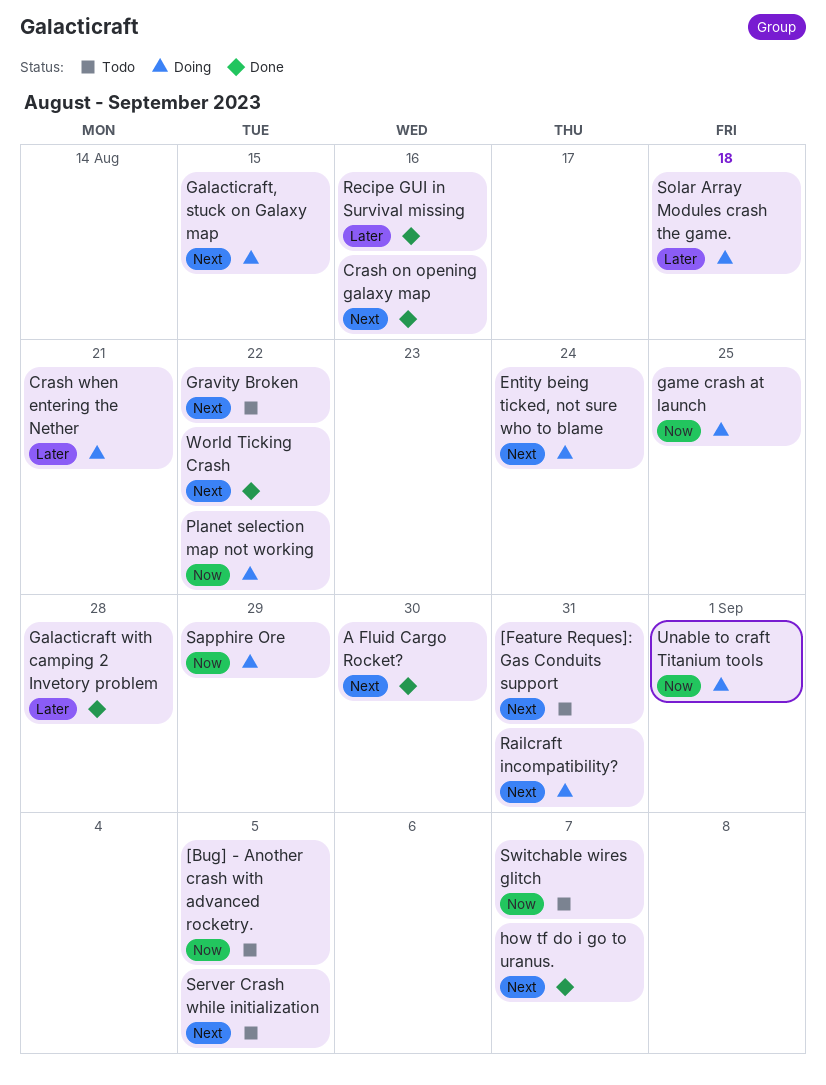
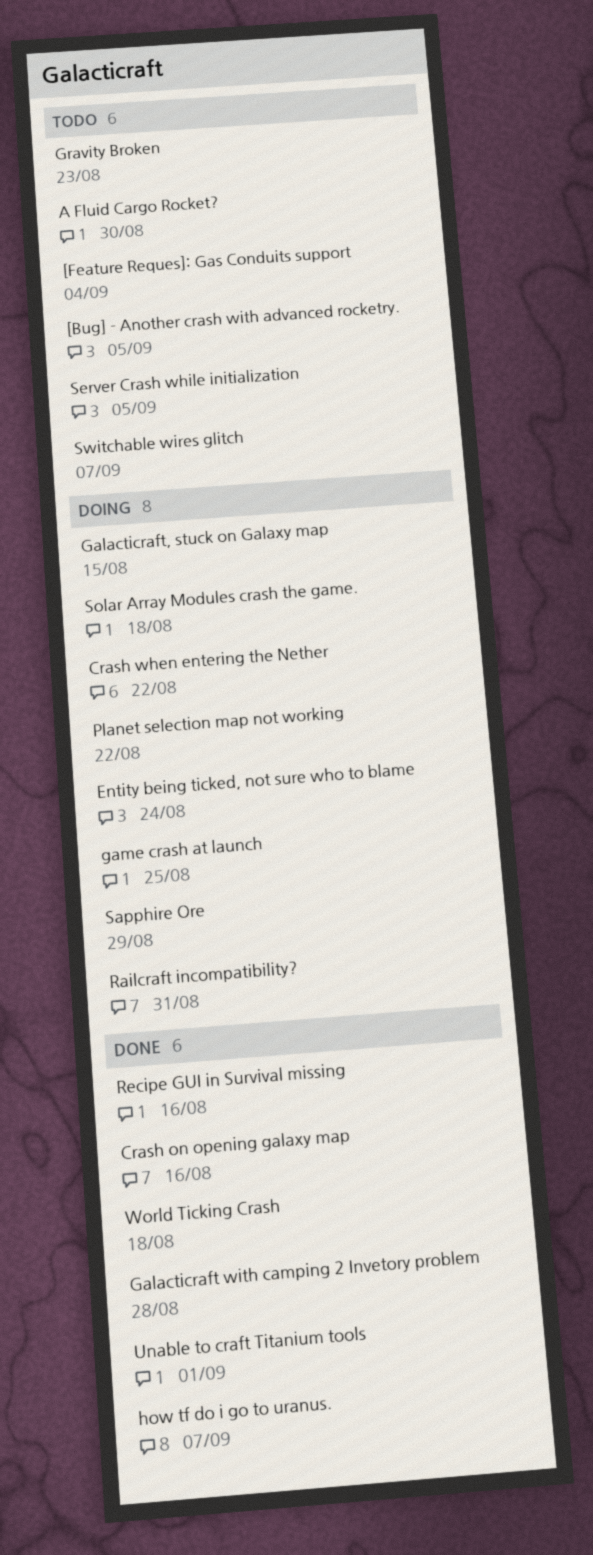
[Feature Reques]: Gas Conduits support, due: Aug 31 -> Sep 4
A Fluid Cargo Rocket?, status: Done -> Todo
Crash when entering the Nether, due: Aug 21 -> Aug 22
Gravity Broken, due: Aug 22 -> Aug 23
Unable to craft Titanium tools, status: Doing -> Done
World Ticking Crash, due: Aug 22 -> Aug 18

